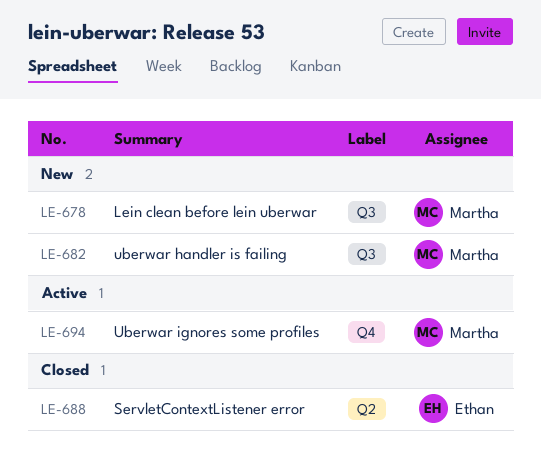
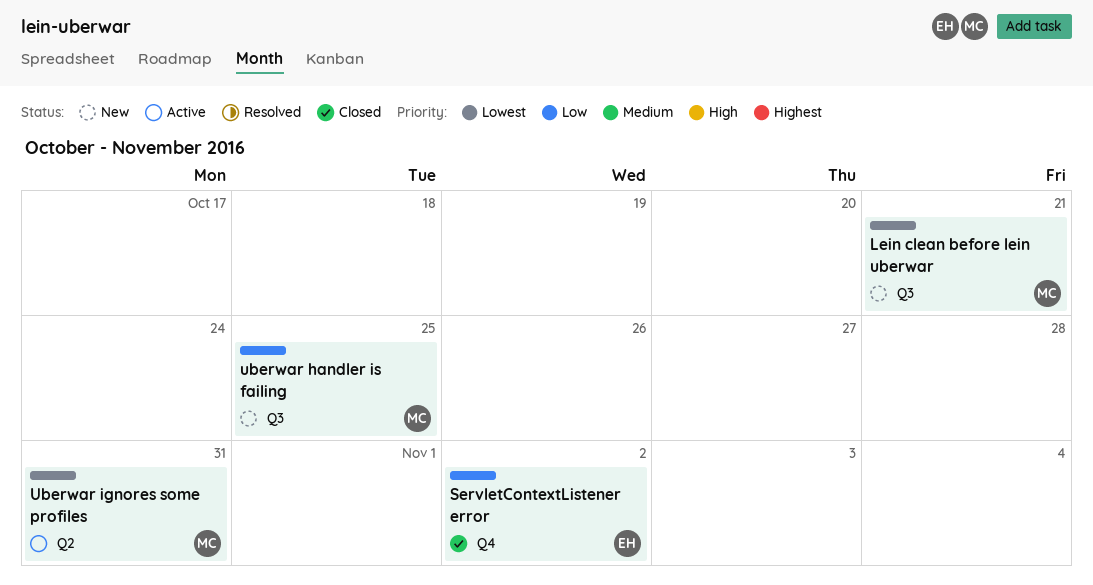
ServletContextListener error, label: Q2 -> Q4
Uberwar ignores some profiles, label: Q4 -> Q2

